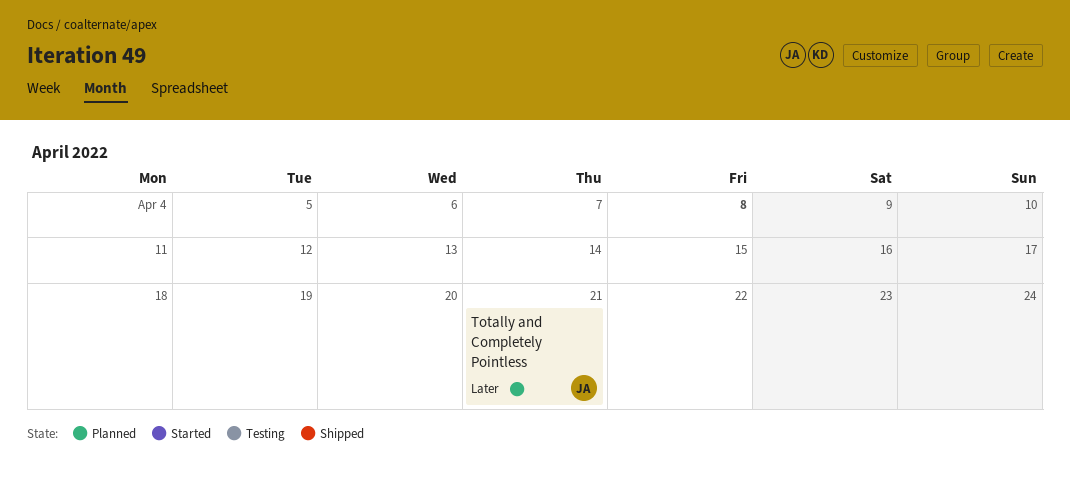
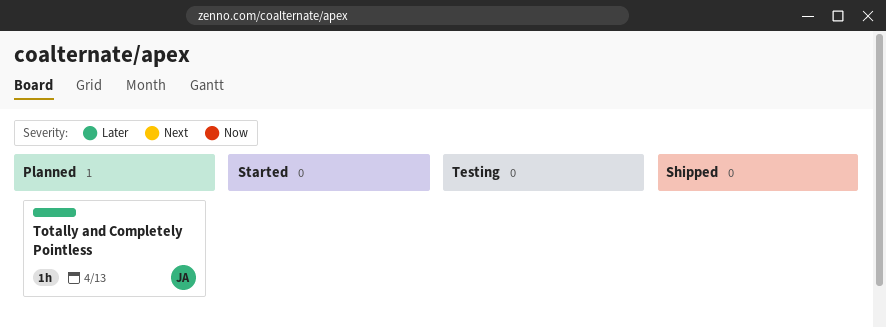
Totally and Completely Pointless, due: Apr 21 -> Apr 13

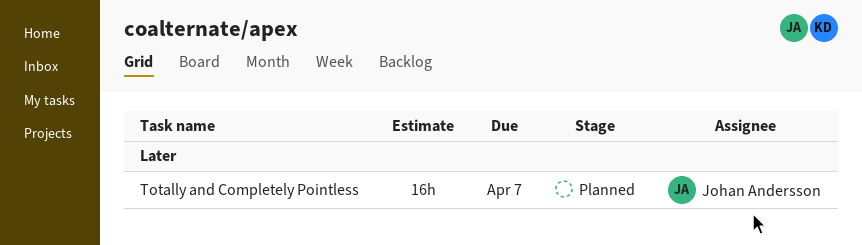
Totally and Completely Pointless, estimate: 1h -> 16h
Totally and Completely Pointless, due: Apr 13 -> Apr 7

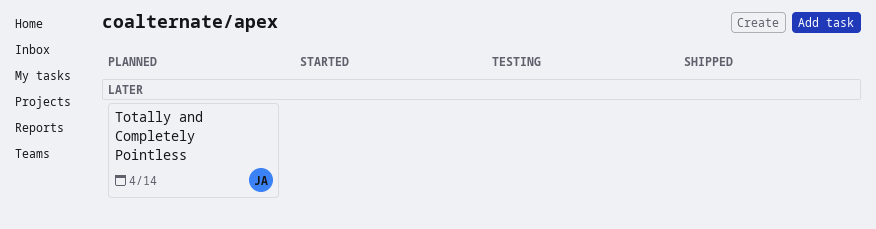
Totally and Completely Pointless, due: Apr 7 -> Apr 14

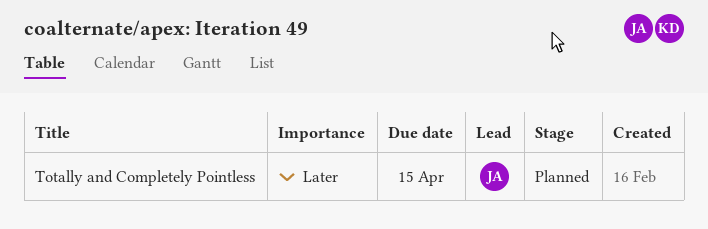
Totally and Completely Pointless, due: Apr 14 -> Apr 15

